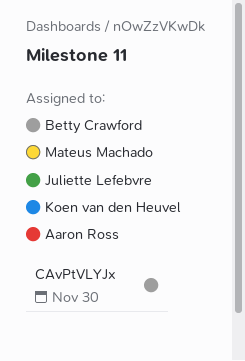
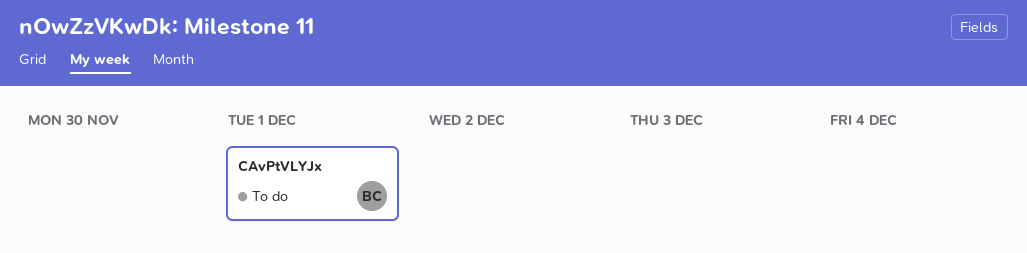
CAvPtVLYJx, due: Nov 30 -> Dec 1

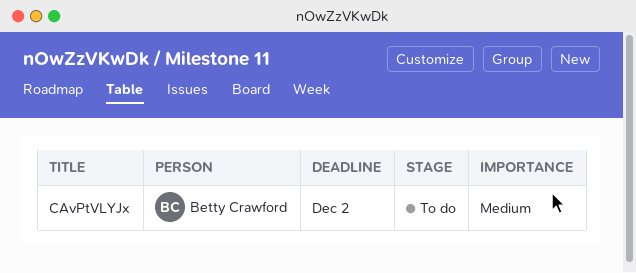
CAvPtVLYJx, due: Dec 1 -> Dec 2

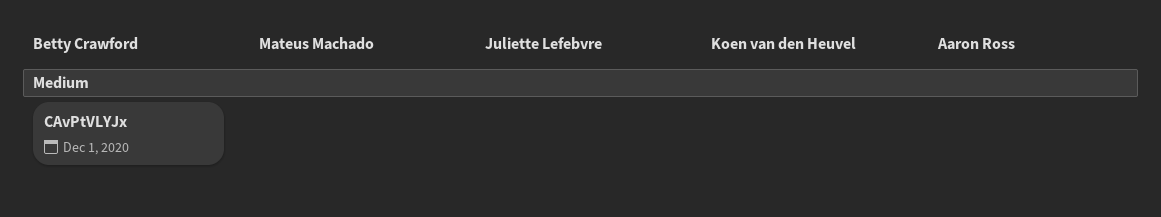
CAvPtVLYJx, due: Dec 2 -> Dec 1

